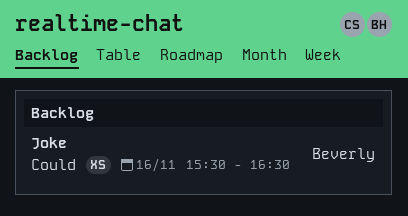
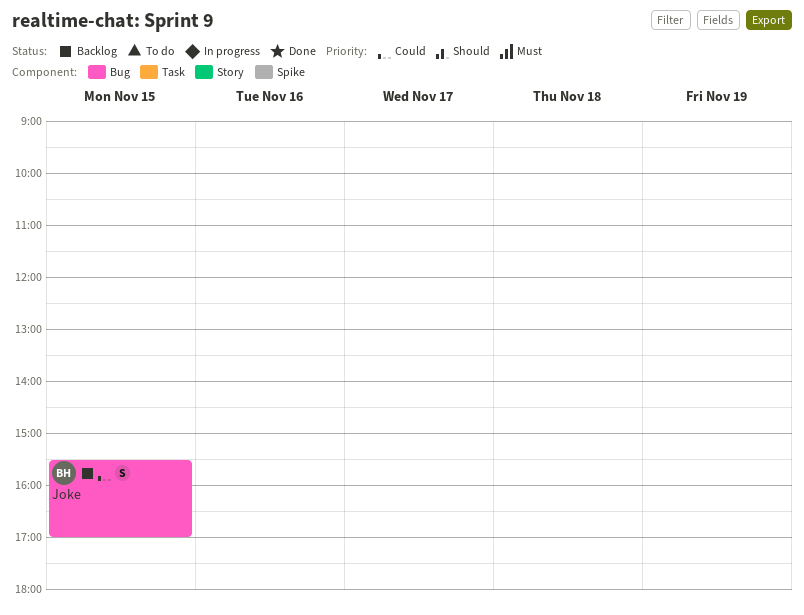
Joke, estimate: XS -> S
Joke, day: Nov 16 -> Nov 15
Joke, ends: 16:30 -> 17:00

